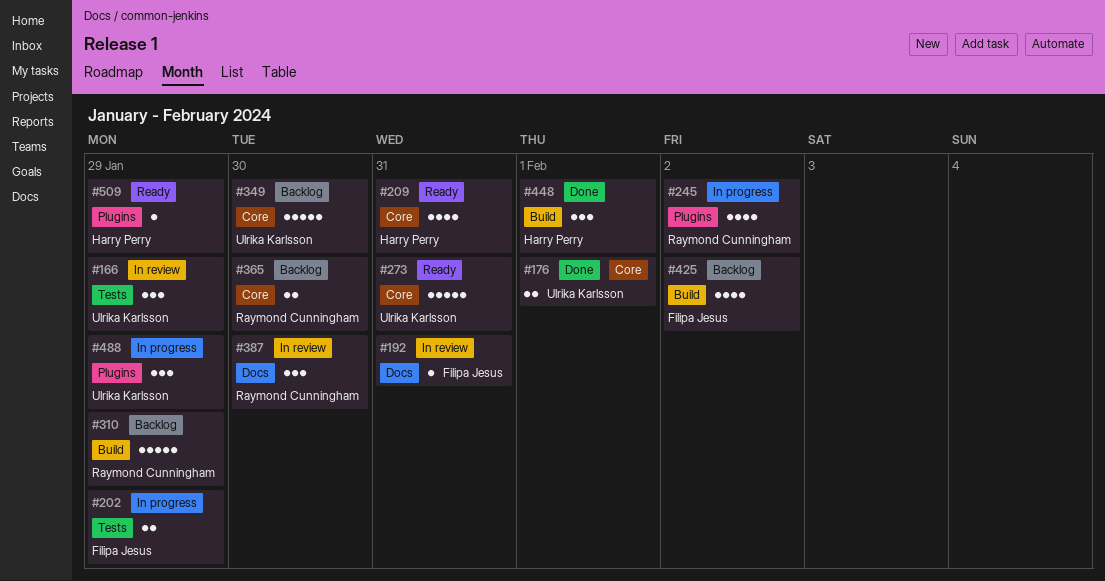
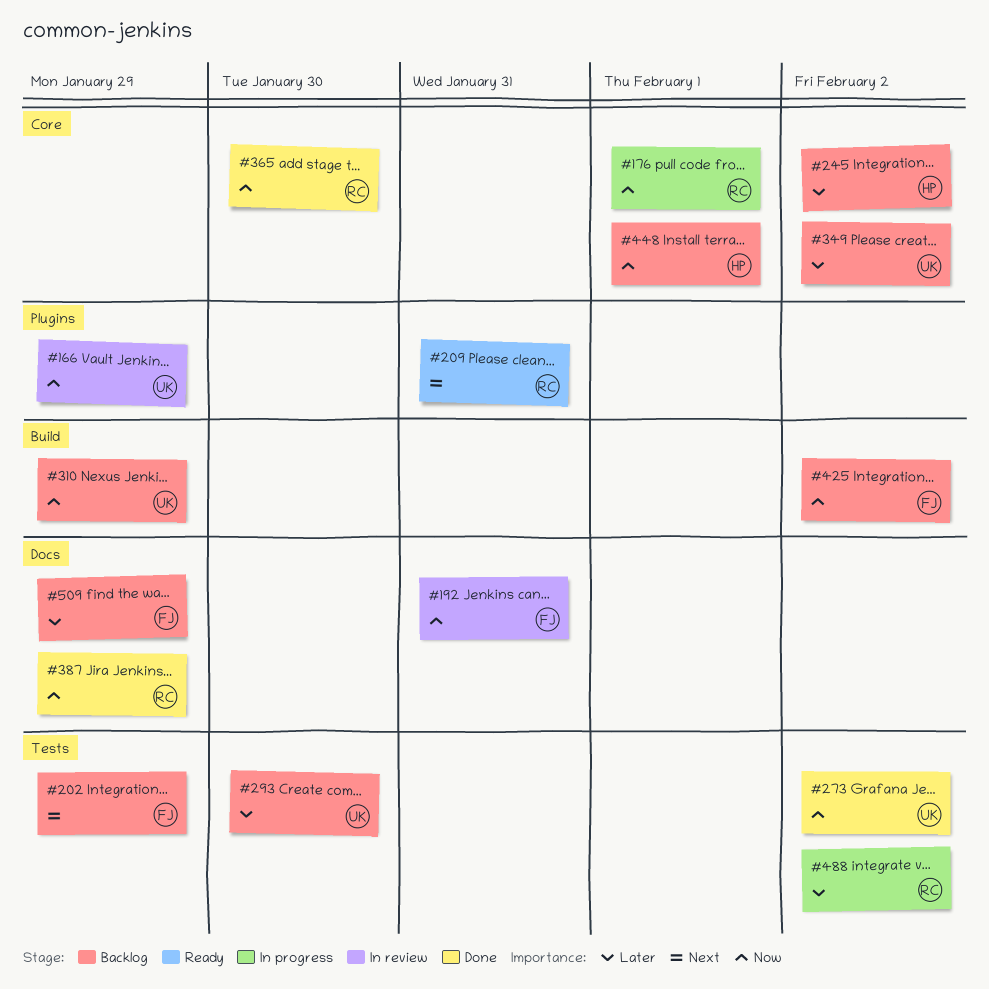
#166, label: Tests -> Plugins
#176, status: Done -> In progress
#176, owner: Ulrika Karlsson -> Raymond Cunningham
#202, status: In progress -> Backlog
#209, owner: Harry Perry -> Raymond Cunningham
#209, label: Core -> Plugins
#245, status: In progress -> Backlog
#245, owner: Raymond Cunningham -> Harry Perry
#245, label: Plugins -> Core
#273, status: Ready -> Done
#273, label: Core -> Tests
#273, due: Jan 31 -> Feb 2
#293: none -> present
#310, owner: Raymond Cunningham -> Ulrika Karlsson
#349, due: Jan 30 -> Feb 2
#365, status: Backlog -> Done
#387, status: In review -> Done
#387, due: Jan 30 -> Jan 29
#448, status: Done -> Backlog
#448, label: Build -> Core
#488, owner: Ulrika Karlsson -> Raymond Cunningham
#488, label: Plugins -> Tests
#488, due: Jan 29 -> Feb 2
#509, status: Ready -> Backlog
#509, owner: Harry Perry -> Filipa Jesus
#509, label: Plugins -> Docs

